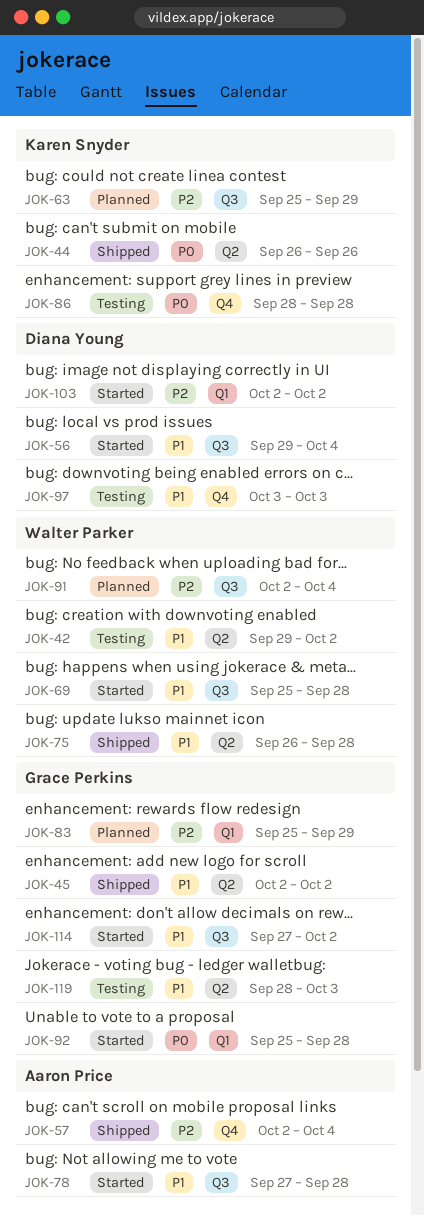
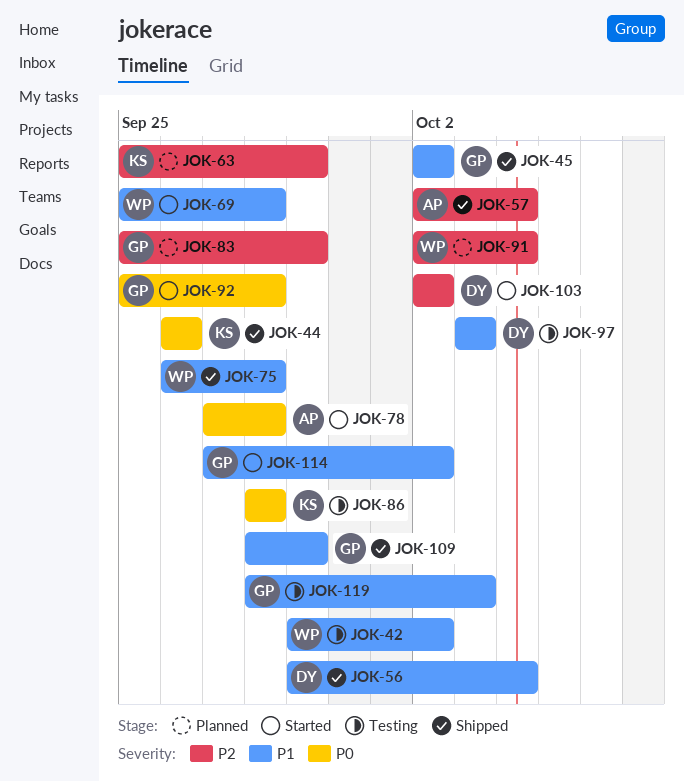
JOK-56, status: Started -> Shipped
JOK-78, priority: P1 -> P0
JOK-109: none -> present

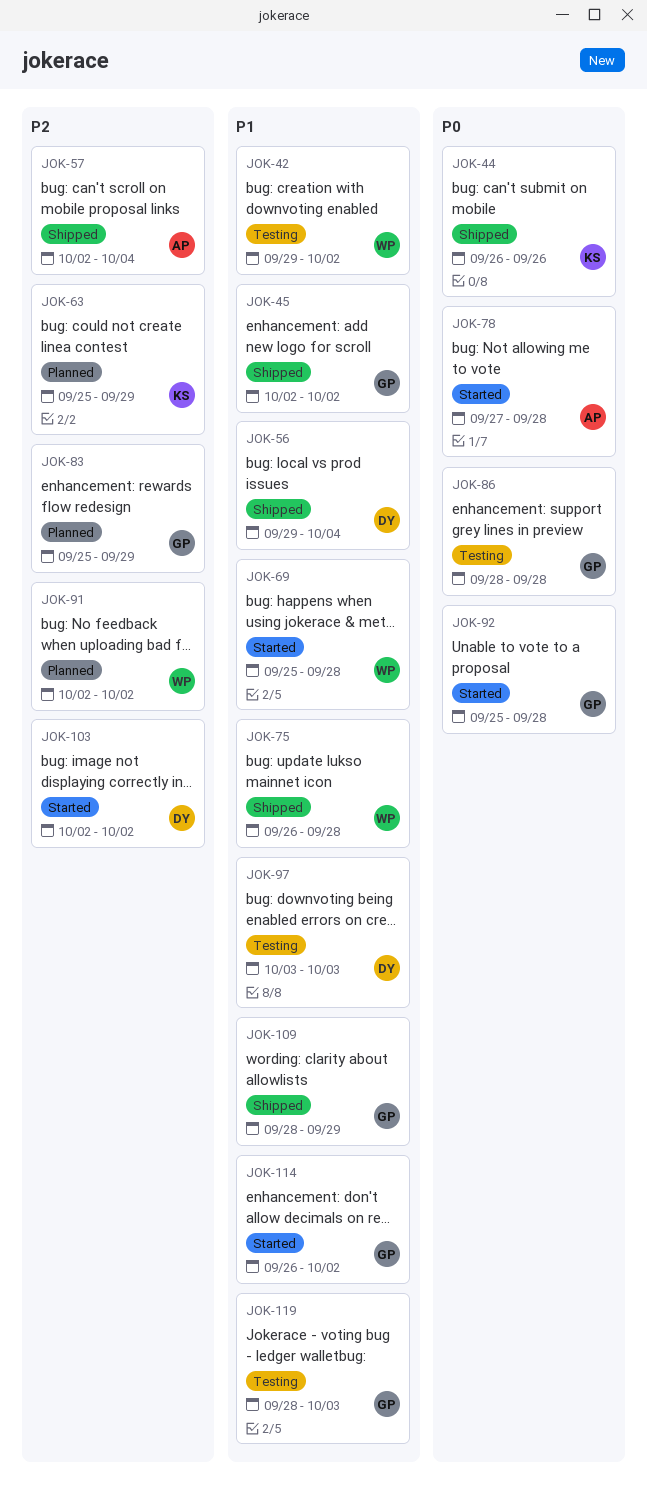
JOK-86, owner: KS -> GP
JOK-91, due: Oct 4 -> Oct 2
JOK-114, start: Sep 27 -> Sep 26

